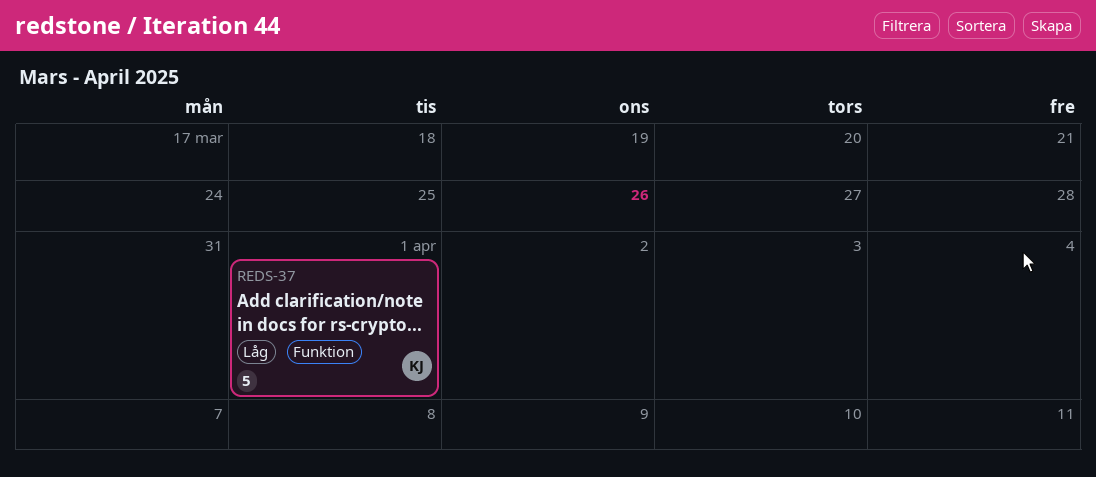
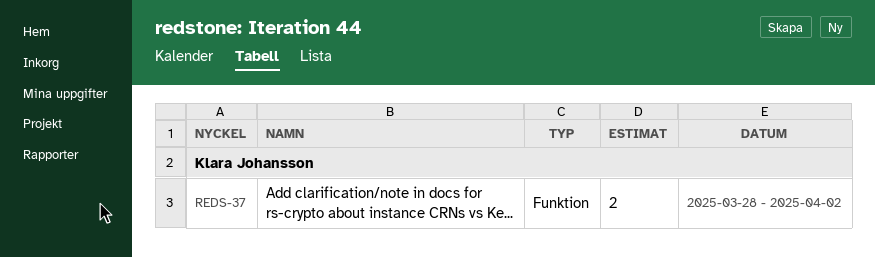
REDS-37, estimate: 5 -> 2
REDS-37, due: Apr 1 -> Apr 2

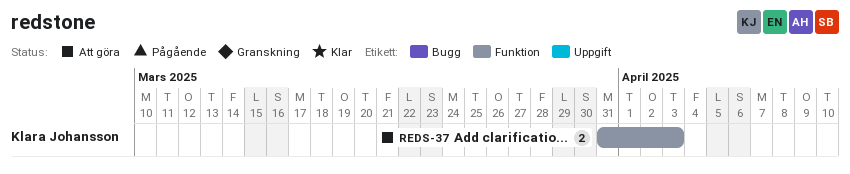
REDS-37, start: Mar 28 -> Mar 31
REDS-37, due: Apr 2 -> Apr 3

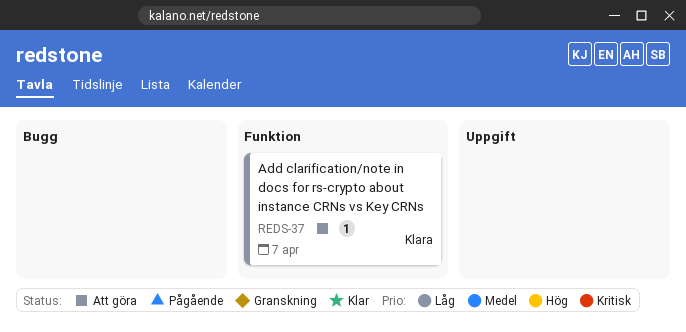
REDS-37, estimate: 2 -> 1
REDS-37, due: Apr 3 -> Apr 7

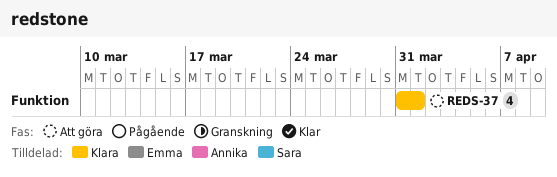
REDS-37, estimate: 1 -> 4
REDS-37, due: Apr 7 -> Apr 1

